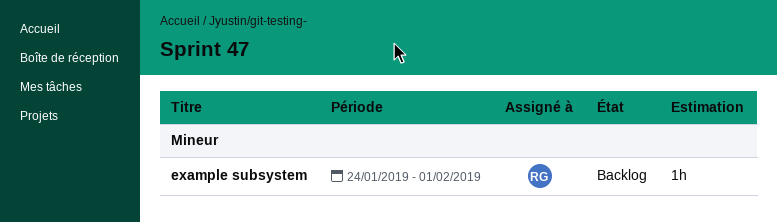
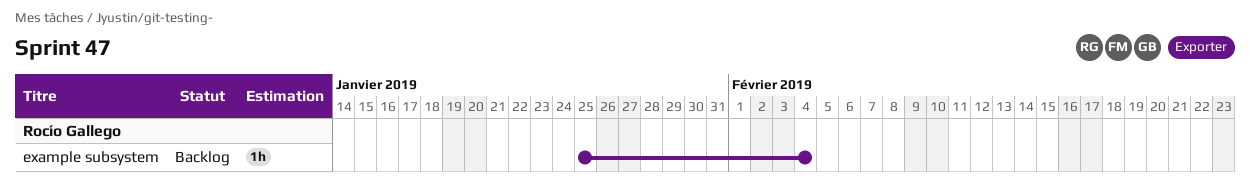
example subsystem, start: Jan 24 -> Jan 25
example subsystem, due: Feb 1 -> Feb 4

